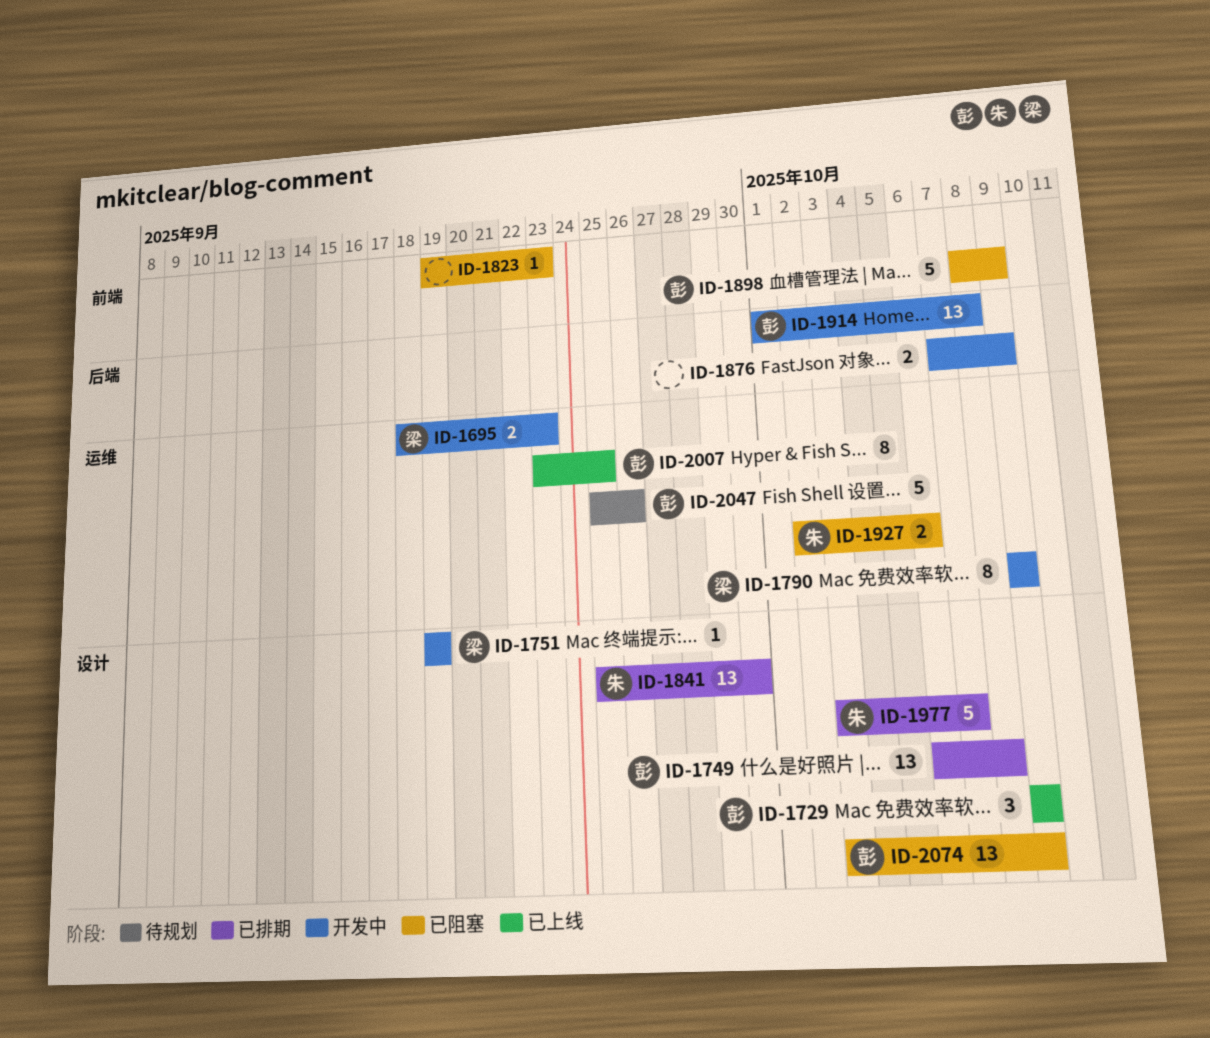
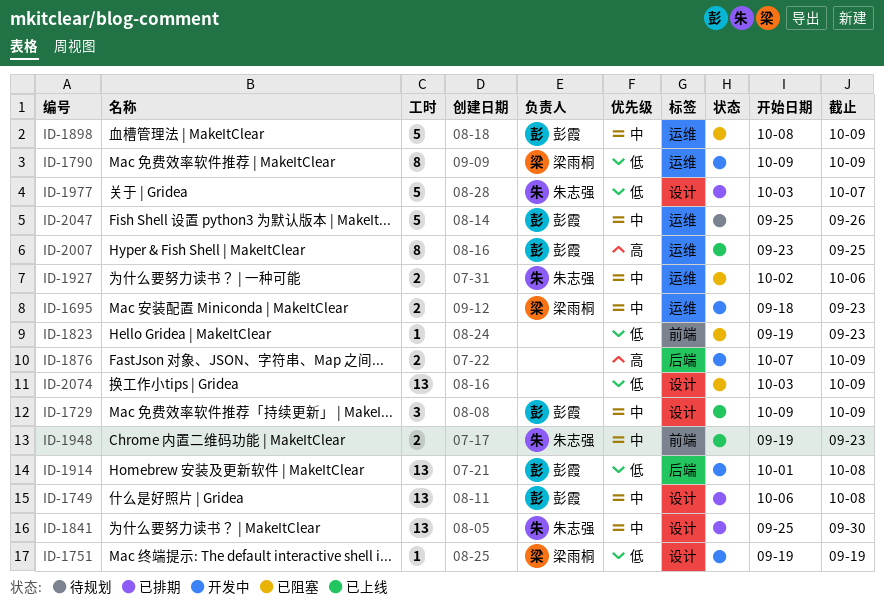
ID-1898, label: 前端 -> 运维
ID-1948: none -> present
ID-2074, owner: 彭霞 -> none

